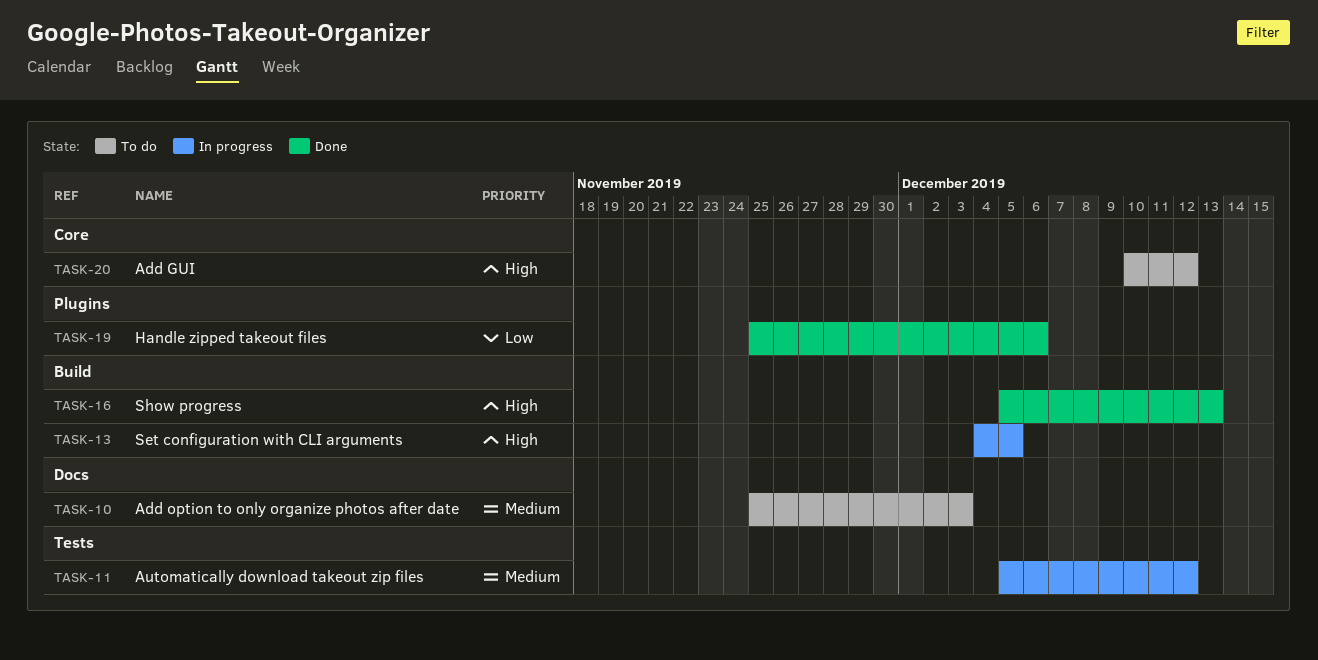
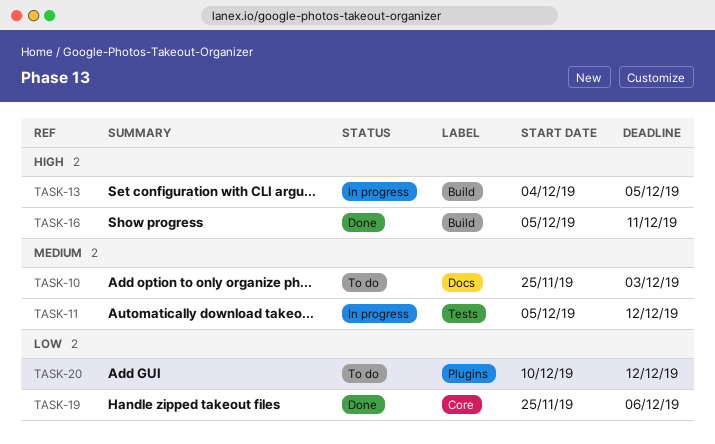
TASK-16, due: Dec 13 -> Dec 11
TASK-19, label: Plugins -> Core
TASK-20, priority: High -> Low
TASK-20, label: Core -> Plugins

